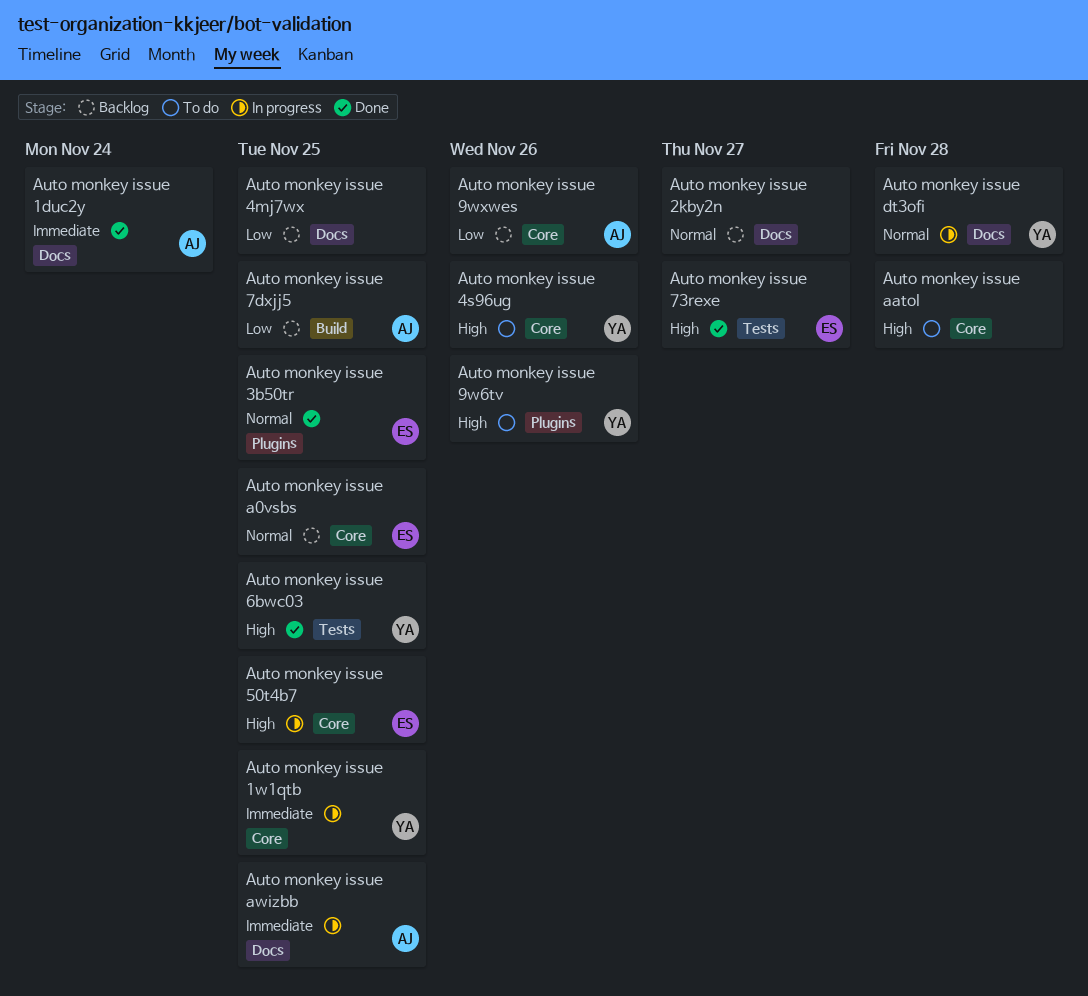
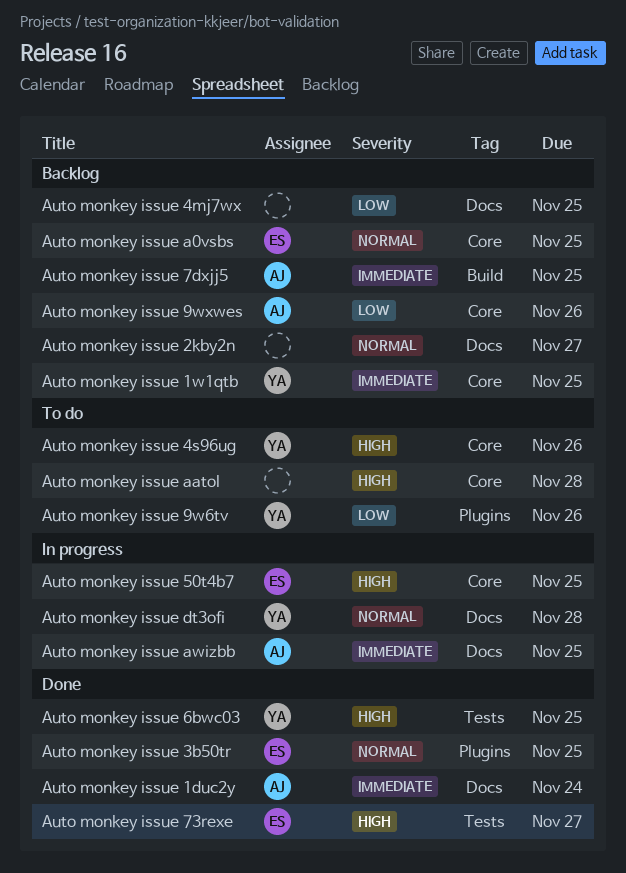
Auto monkey issue 1w1qtb, status: In progress -> Backlog
Auto monkey issue 7dxjj5, priority: Low -> Immediate
Auto monkey issue 9w6tv, priority: High -> Low

